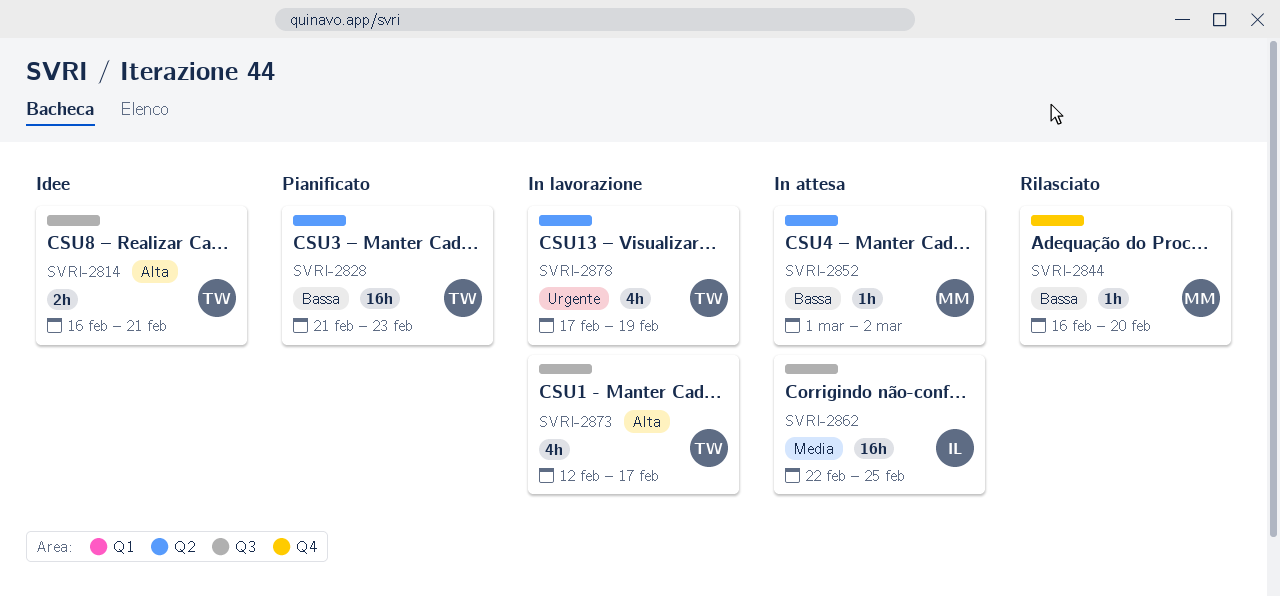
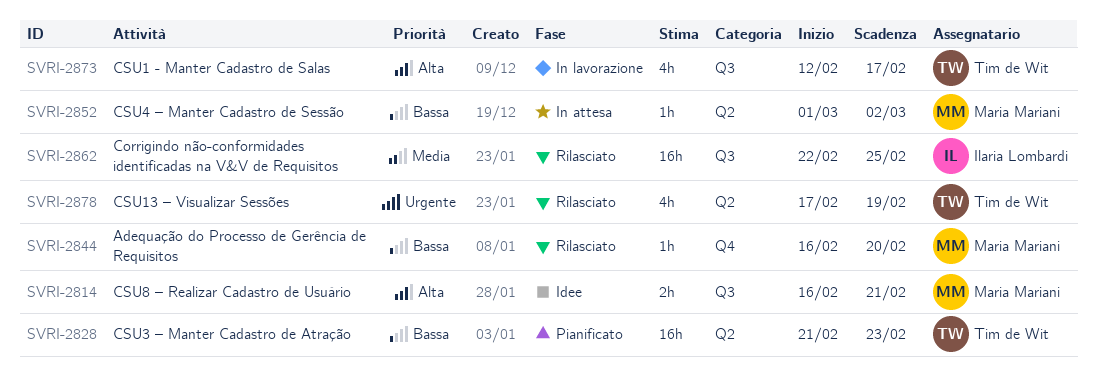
SVRI-2814, owner: Tim de Wit -> Maria Mariani
SVRI-2862, status: In attesa -> Rilasciato
SVRI-2878, status: In lavorazione -> Rilasciato

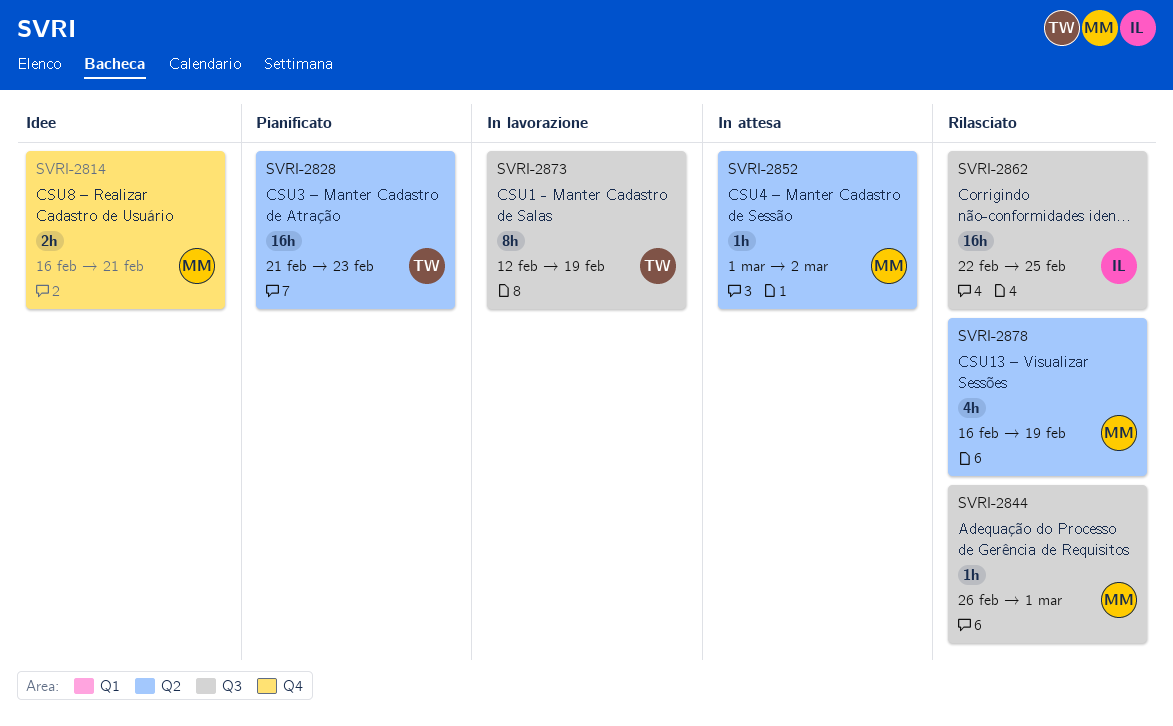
SVRI-2814, label: Q3 -> Q4
SVRI-2844, label: Q4 -> Q3
SVRI-2844, start: Feb 16 -> Feb 26
SVRI-2844, due: Feb 20 -> Mar 1
SVRI-2873, estimate: 4h -> 8h
SVRI-2873, due: Feb 17 -> Feb 19
SVRI-2878, owner: Tim de Wit -> Maria Mariani
SVRI-2878, start: Feb 17 -> Feb 16

